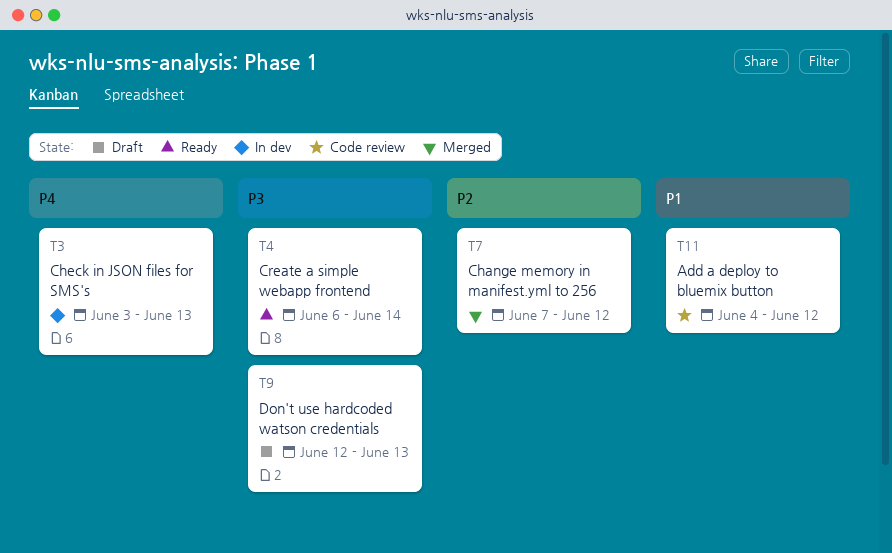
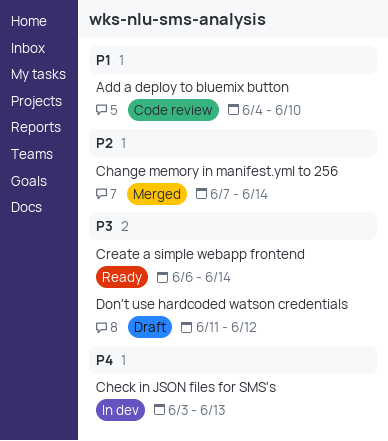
Add a deploy to bluemix button, due: Jun 12 -> Jun 10
Change memory in manifest.yml to 256, due: Jun 12 -> Jun 14
Don't use hardcoded watson credentials, start: Jun 12 -> Jun 11
Don't use hardcoded watson credentials, due: Jun 13 -> Jun 12

